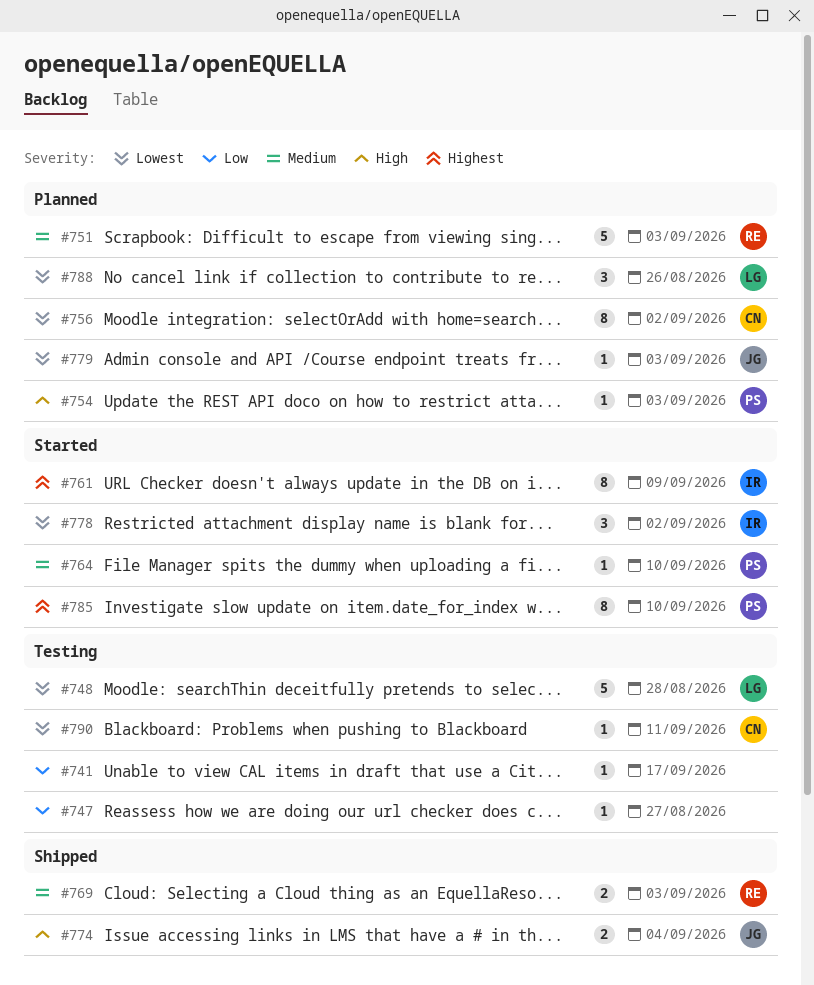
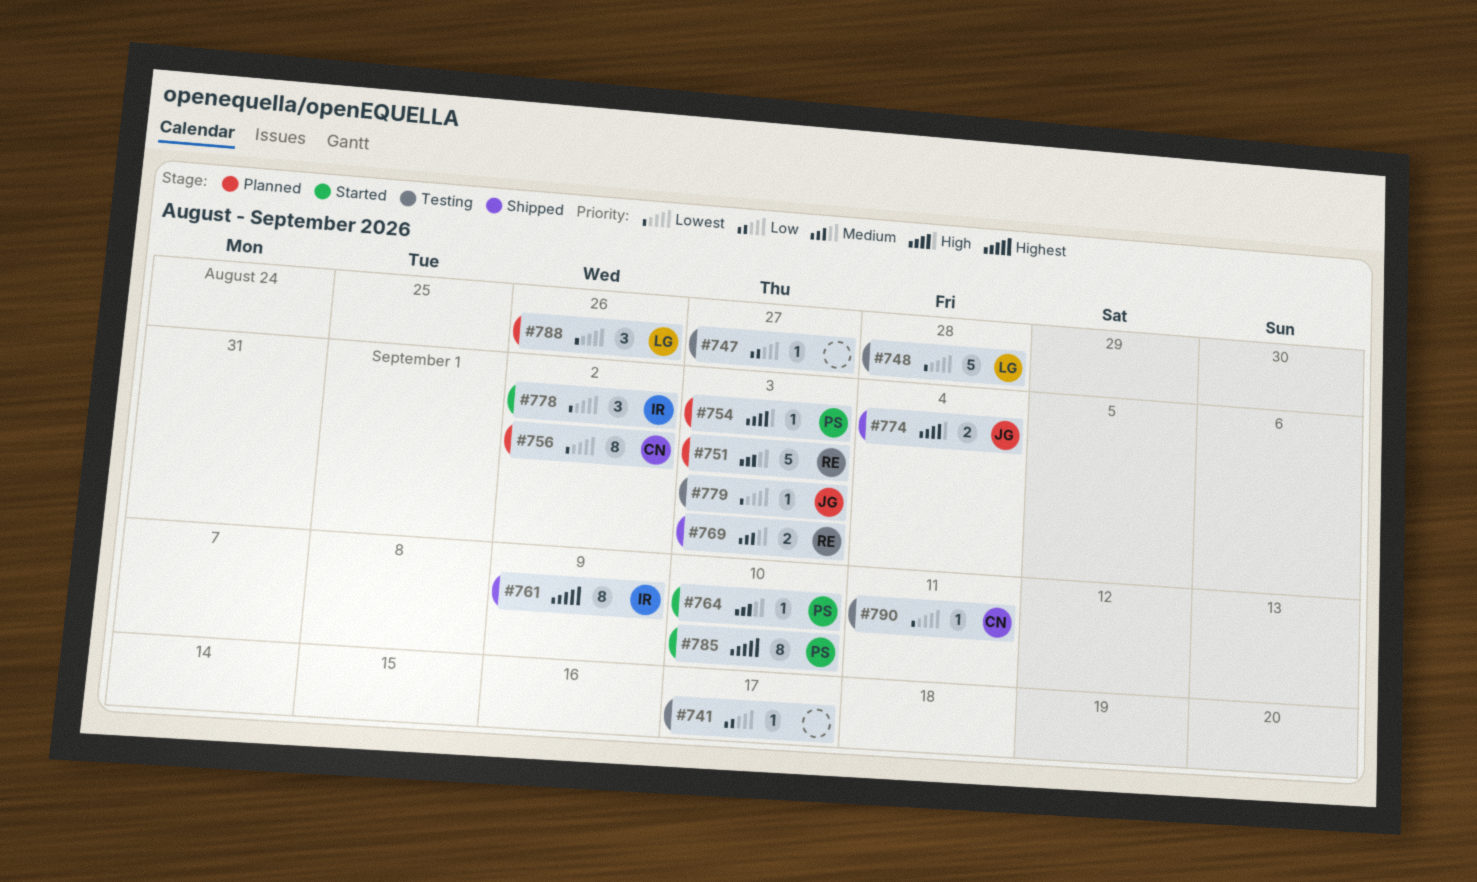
#761, status: Started -> Shipped
#779, status: Planned -> Testing

